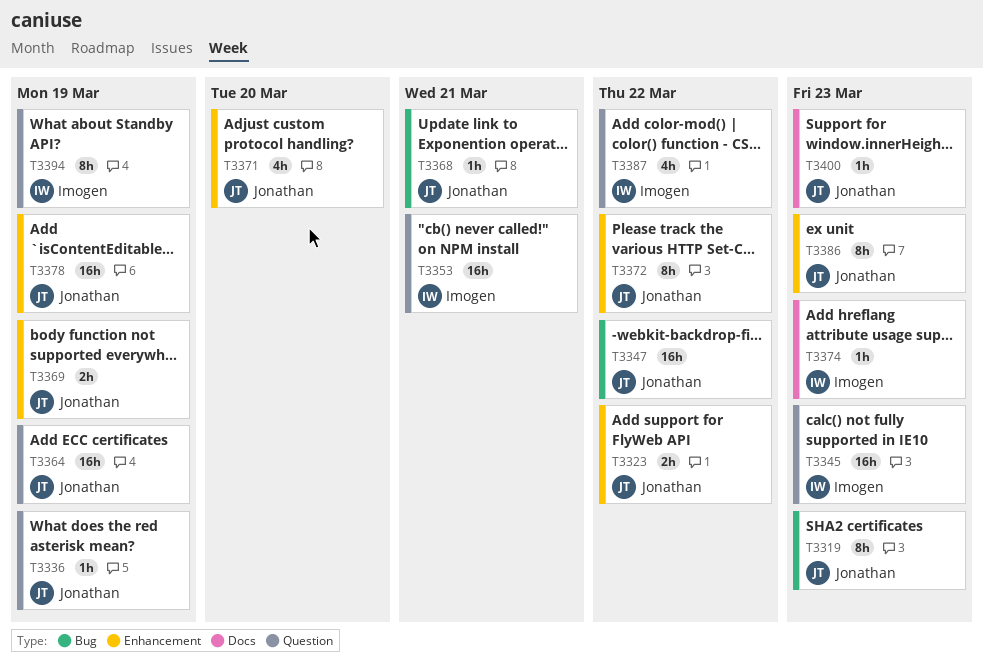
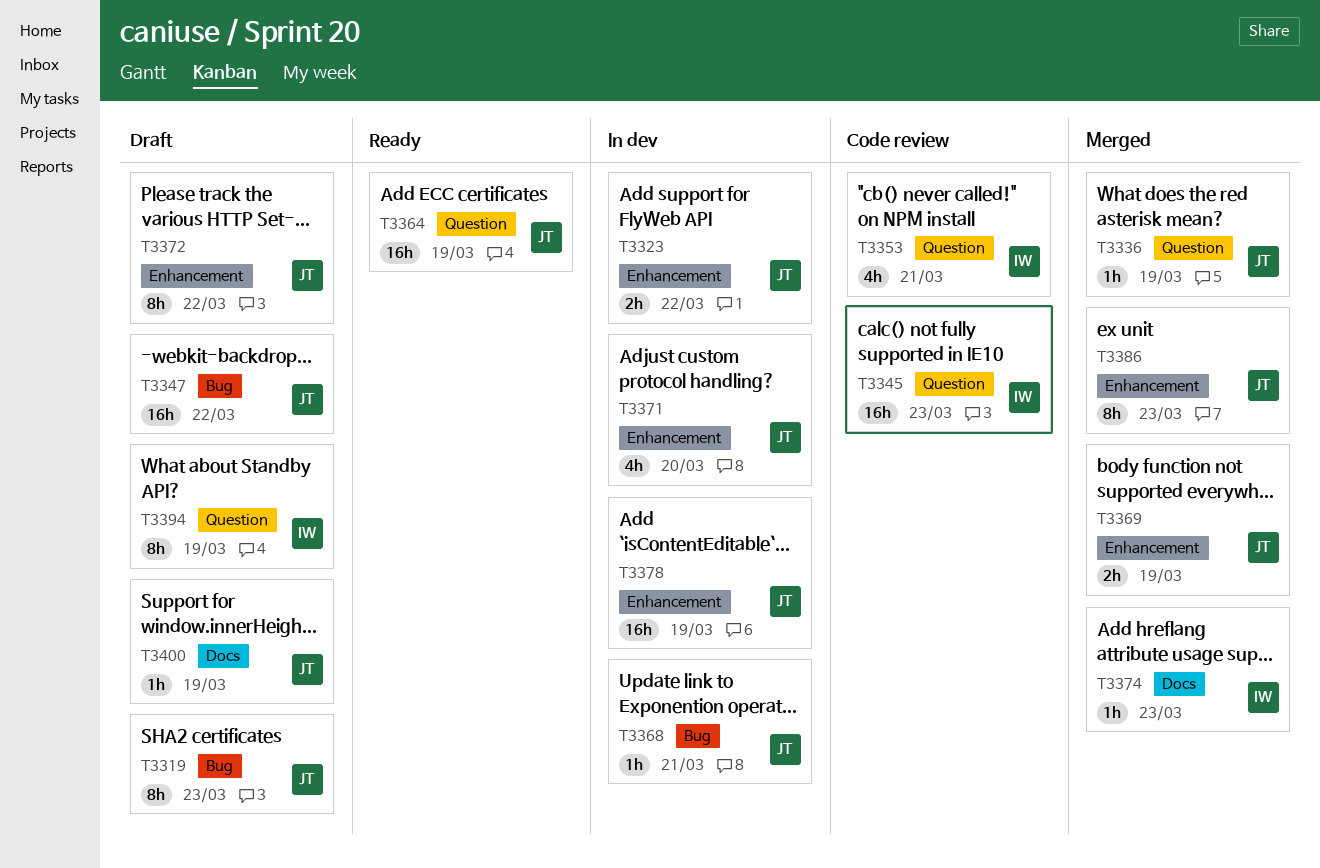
T3353, estimate: 16h -> 4h
T3387: present -> none
T3400, due: Mar 23 -> Mar 19

